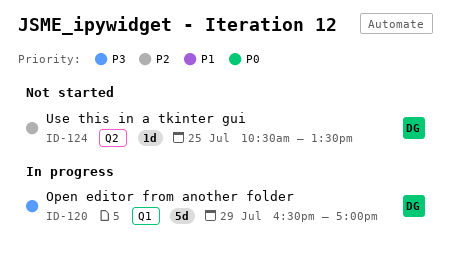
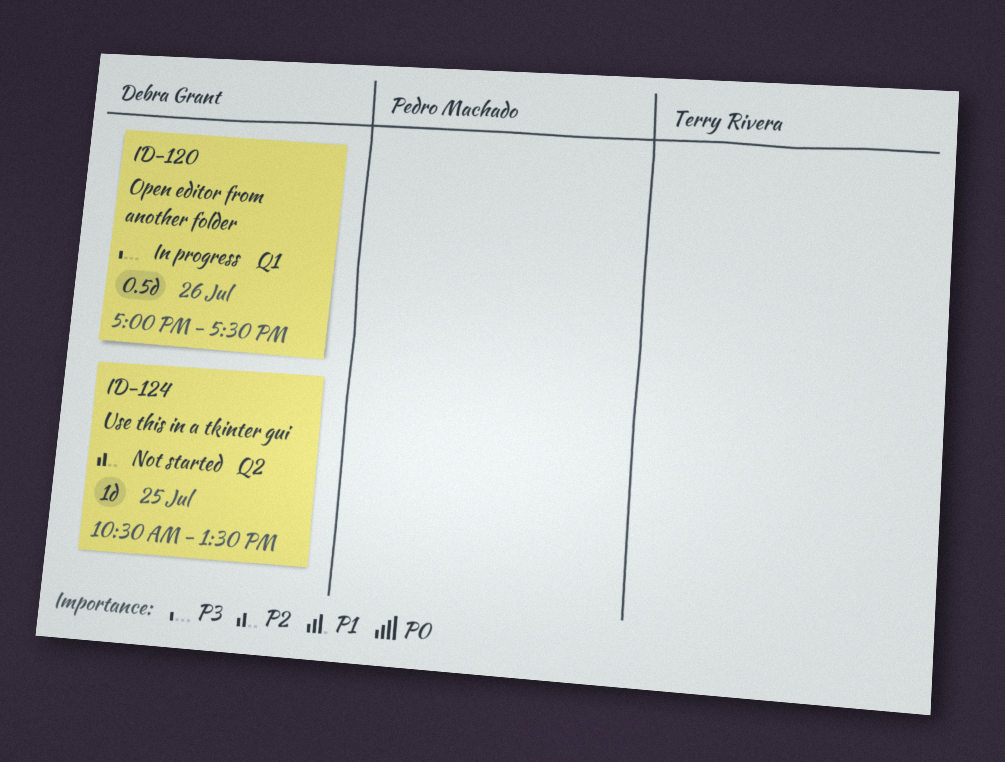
ID-120, estimate: 5d -> 0.5d
ID-120, day: Jul 29 -> Jul 26
ID-120, begins: 16:30 -> 17:00
ID-120, ends: 17:00 -> 17:30

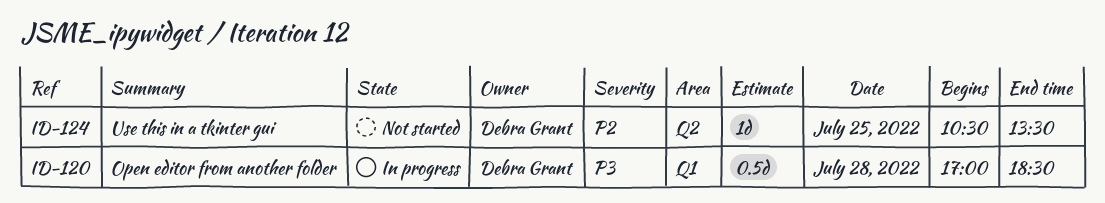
ID-120, day: Jul 26 -> Jul 28
ID-120, ends: 17:30 -> 18:30

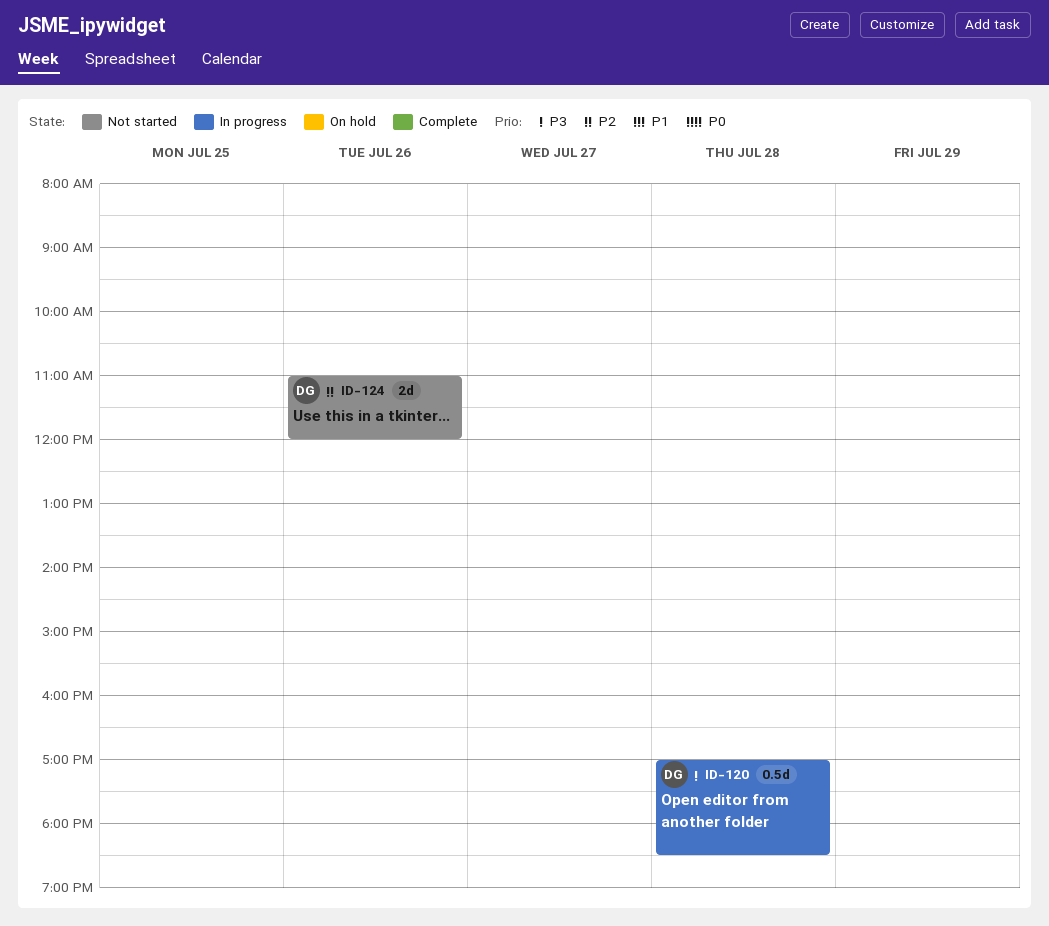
ID-124, estimate: 1d -> 2d
ID-124, day: Jul 25 -> Jul 26
ID-124, begins: 10:30 -> 11:00
ID-124, ends: 13:30 -> 12:00

